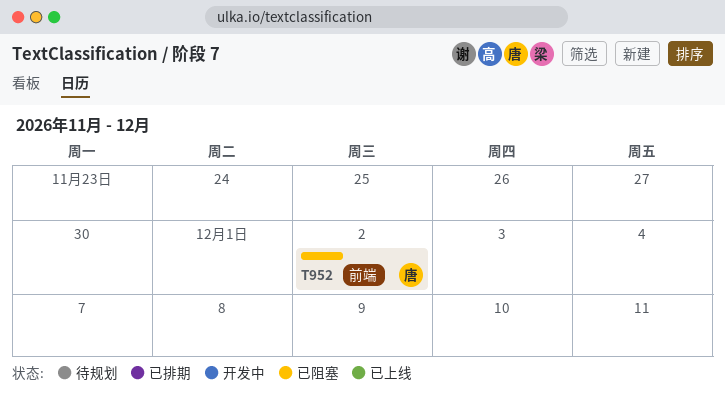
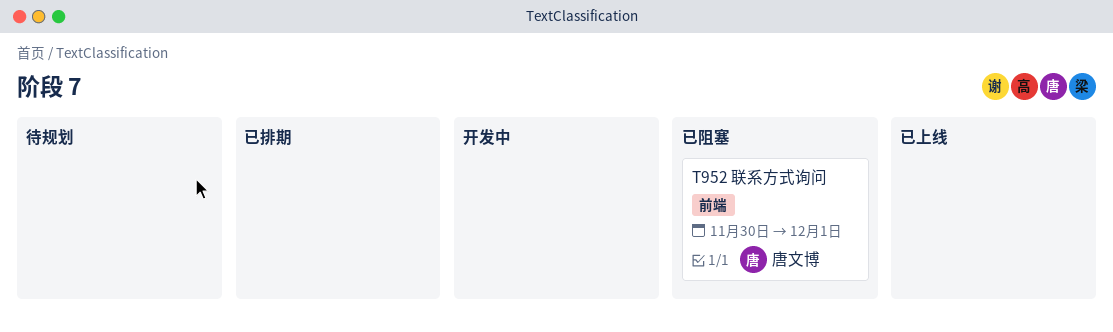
T952, due: Dec 2 -> Dec 1

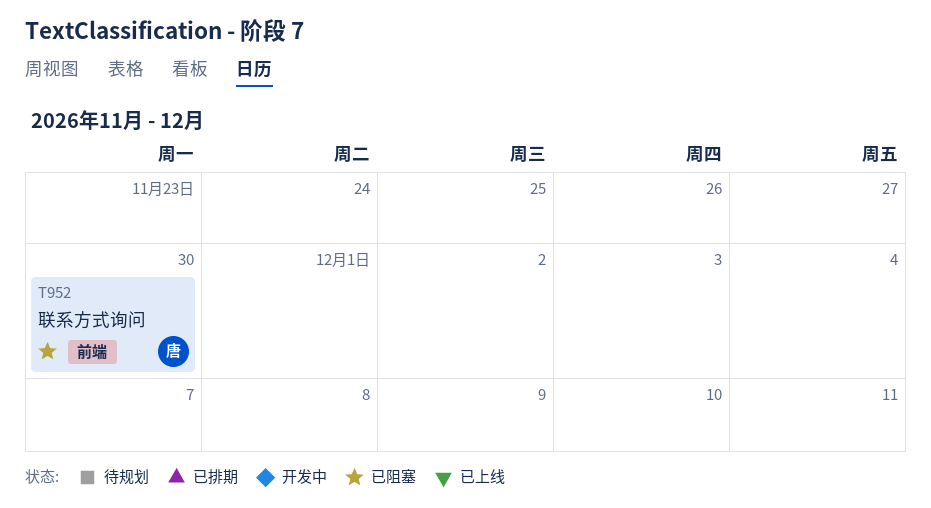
T952, due: Dec 1 -> Nov 30

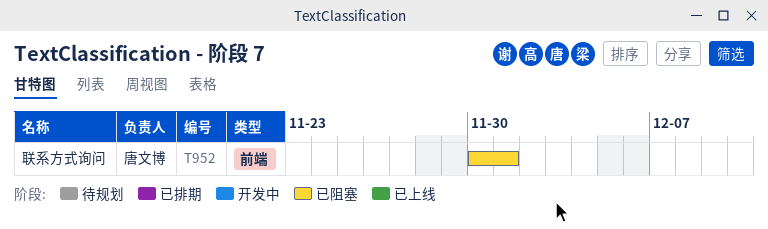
T952, due: Nov 30 -> Dec 1

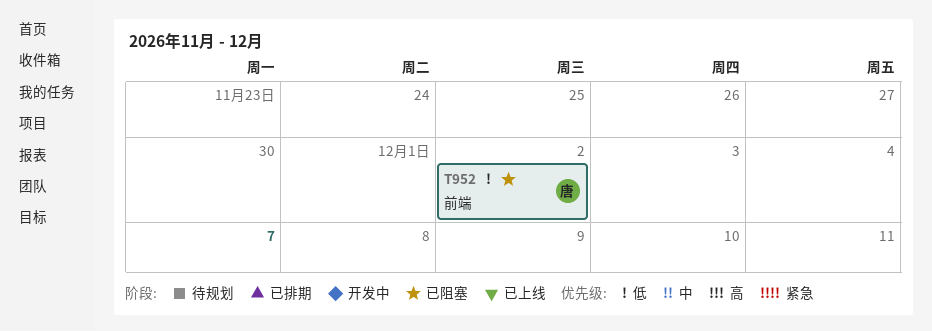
T952, due: Dec 1 -> Dec 2

